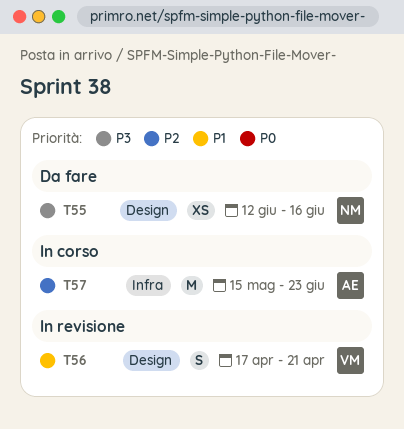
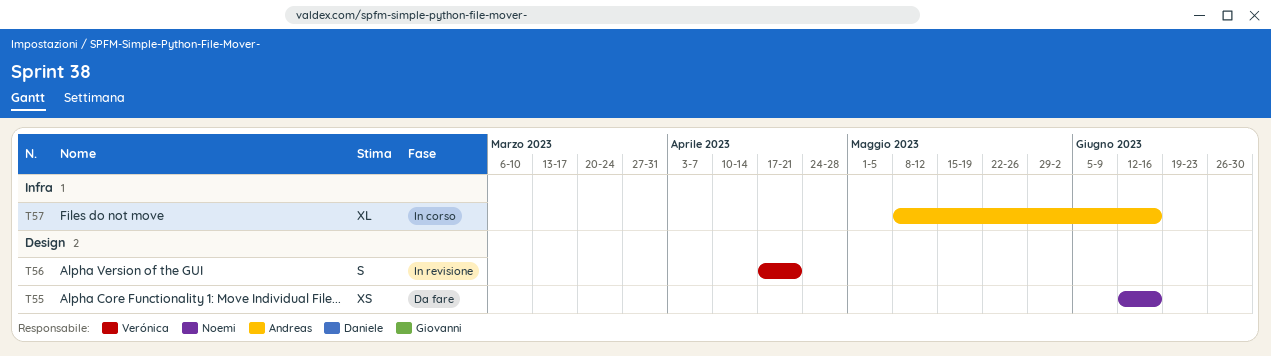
T57, estimate: M -> XL
T57, start: May 15 -> May 8
T57, due: Jun 23 -> Jun 16

